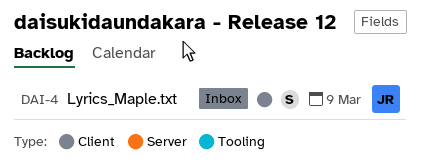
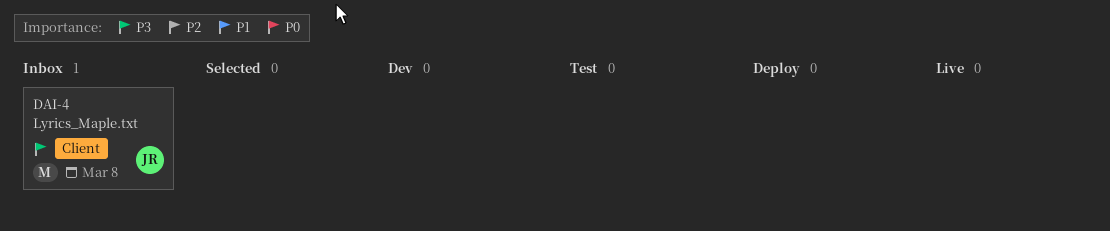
DAI-4, estimate: S -> M
DAI-4, due: Mar 9 -> Mar 8

